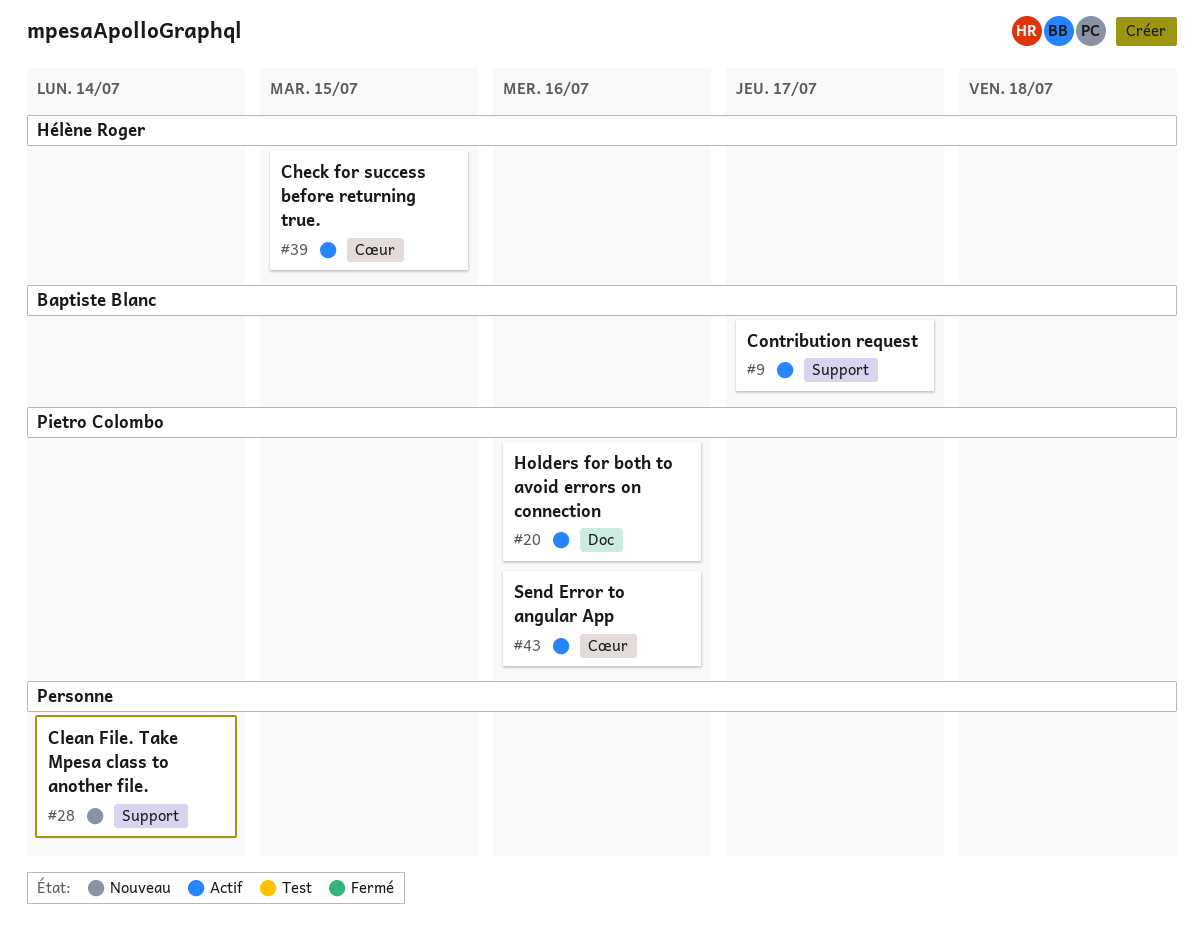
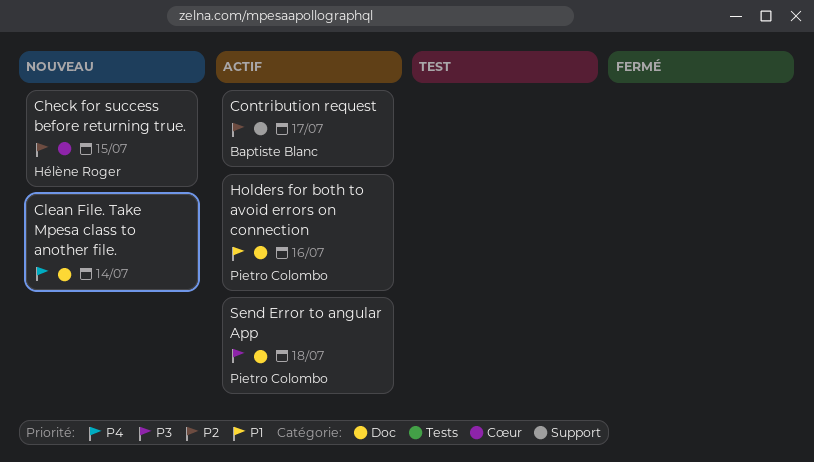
Check for success before returning true., status: Actif -> Nouveau
Clean File. Take Mpesa class to another file., label: Support -> Doc
Send Error to angular App, label: Cœur -> Doc
Send Error to angular App, due: Jul 16 -> Jul 18

